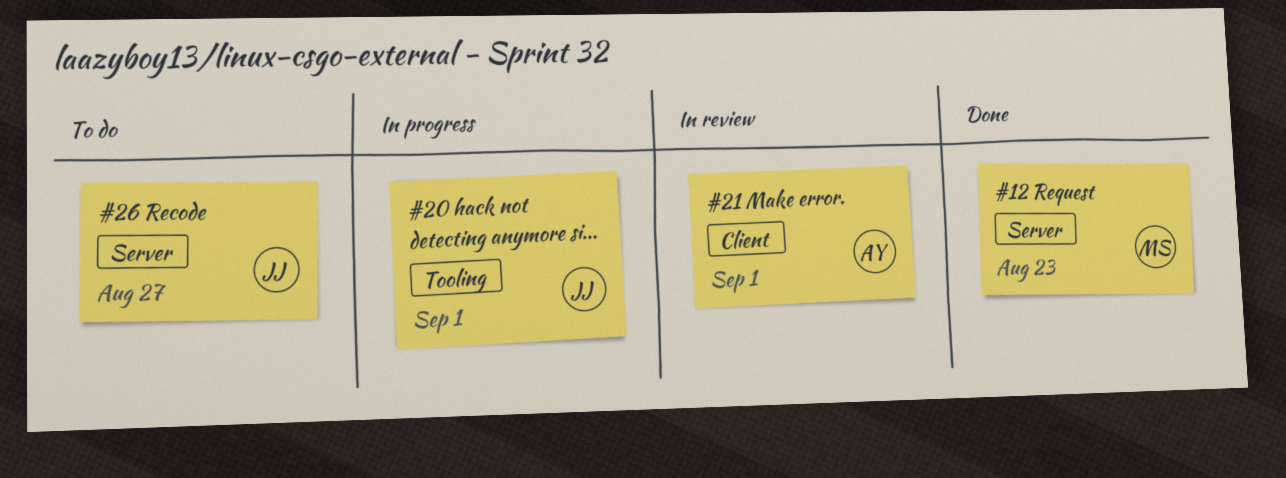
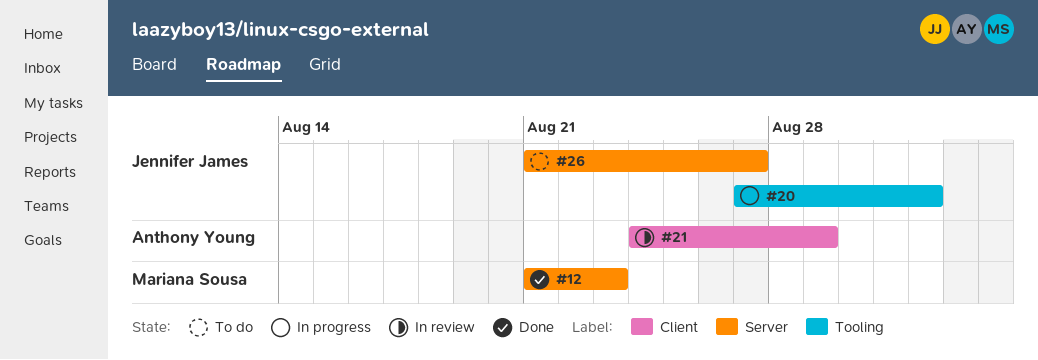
#21, due: Sep 1 -> Aug 29

